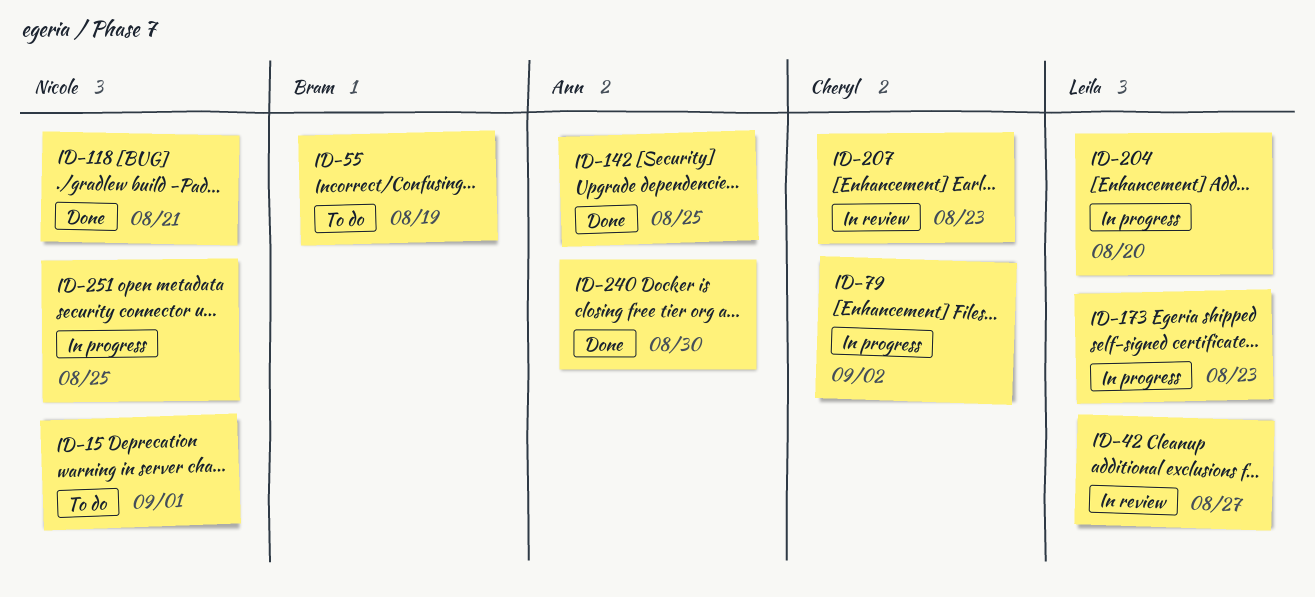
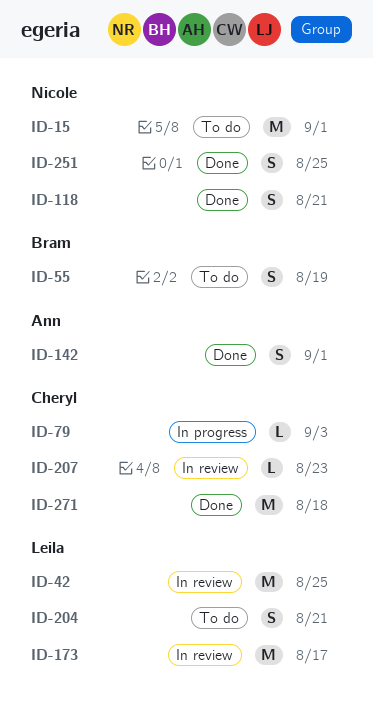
ID-42, due: Aug 27 -> Aug 25
ID-79, due: Sep 2 -> Sep 3
ID-142, due: Aug 25 -> Sep 1
ID-173, status: In progress -> In review
ID-173, due: Aug 23 -> Aug 17
ID-204, status: In progress -> To do
ID-204, due: Aug 20 -> Aug 21
ID-240: present -> none
ID-251, status: In progress -> Done
ID-271: none -> present

